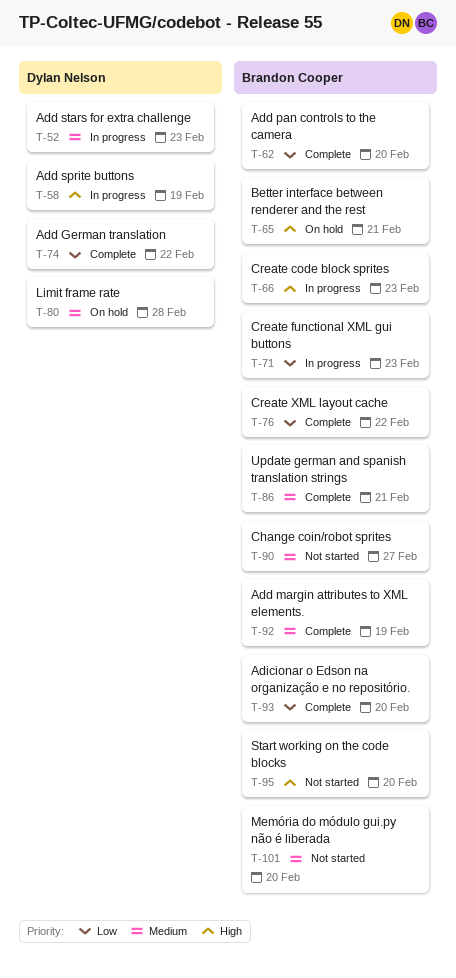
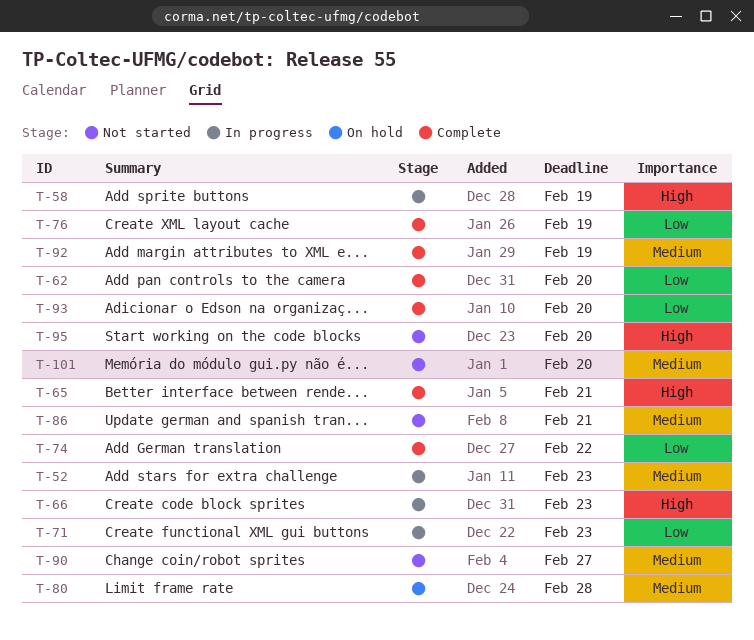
T-65, status: On hold -> Complete
T-76, due: Feb 22 -> Feb 19
T-86, status: Complete -> Not started

